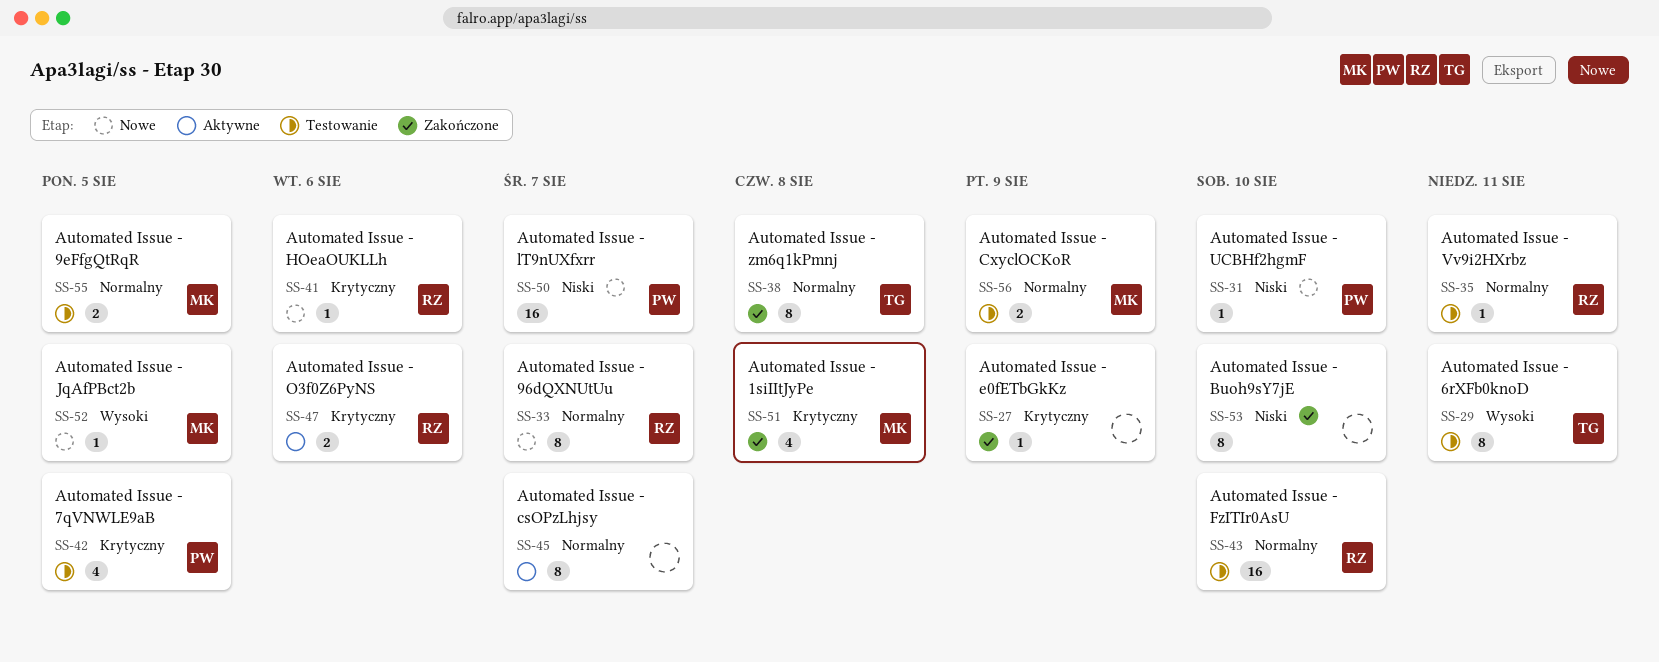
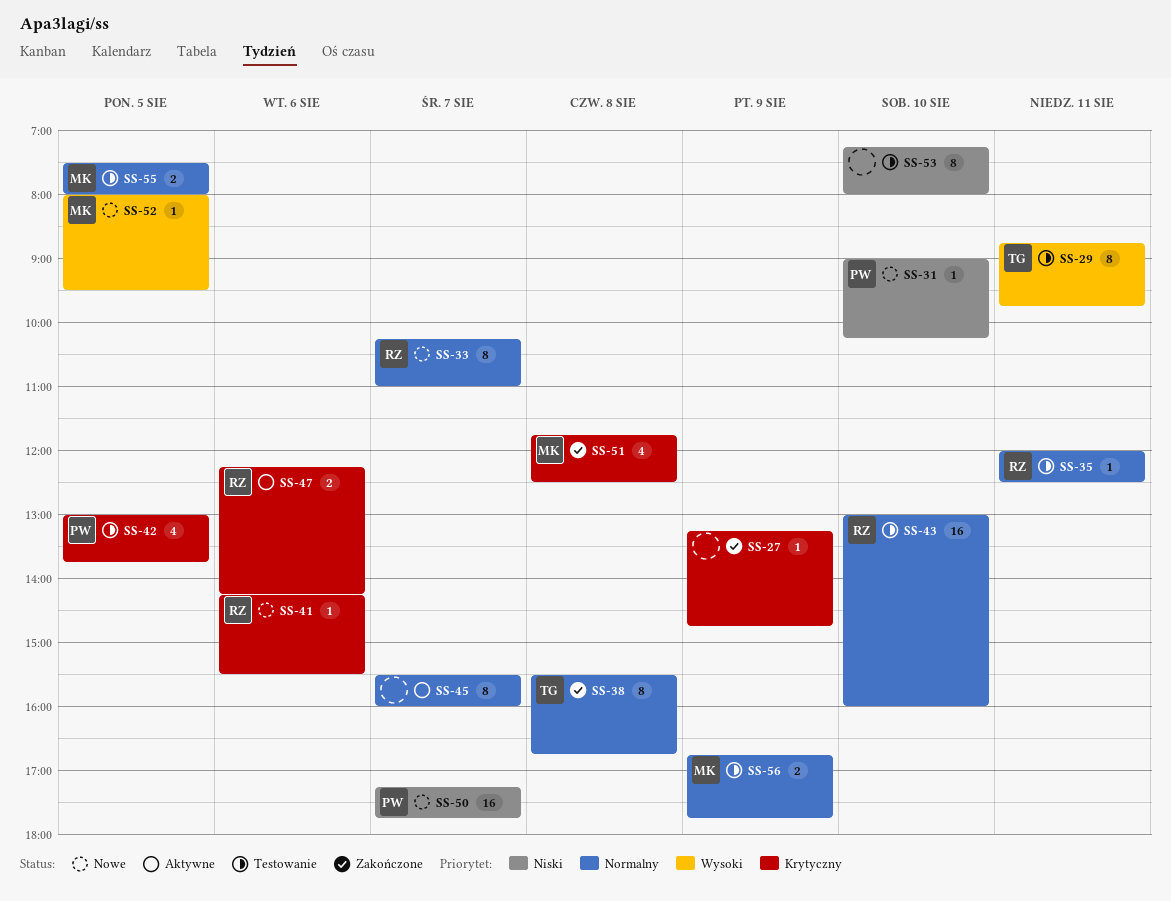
SS-53, status: Zakończone -> Testowanie

